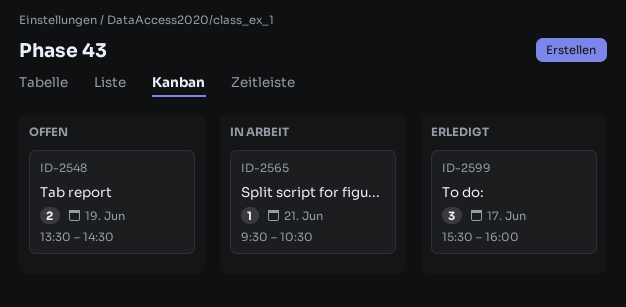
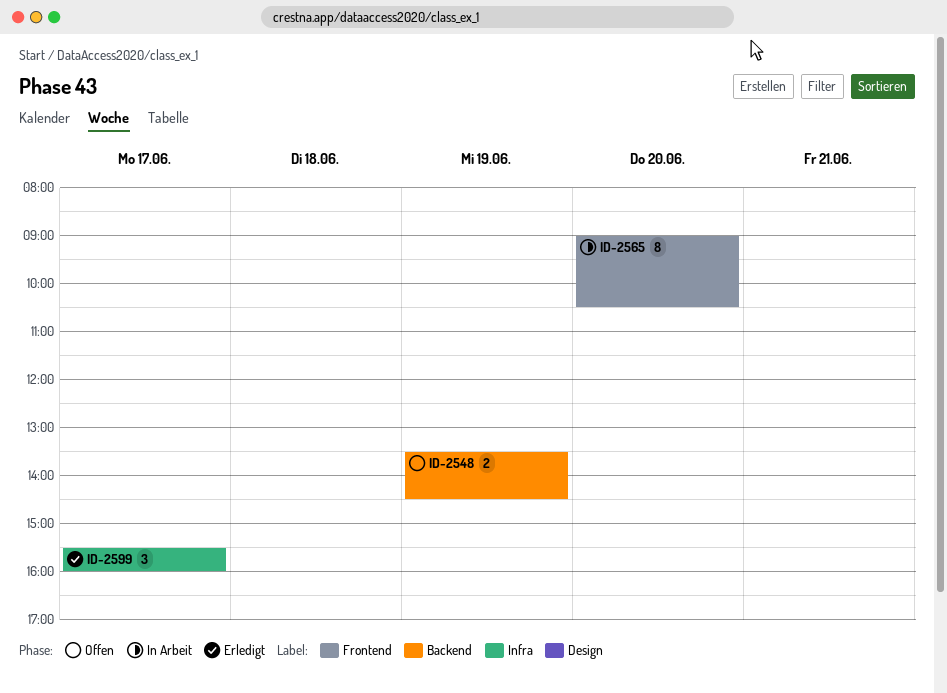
ID-2565, estimate: 1 -> 8
ID-2565, day: Jun 21 -> Jun 20
ID-2565, begins: 09:30 -> 09:00

